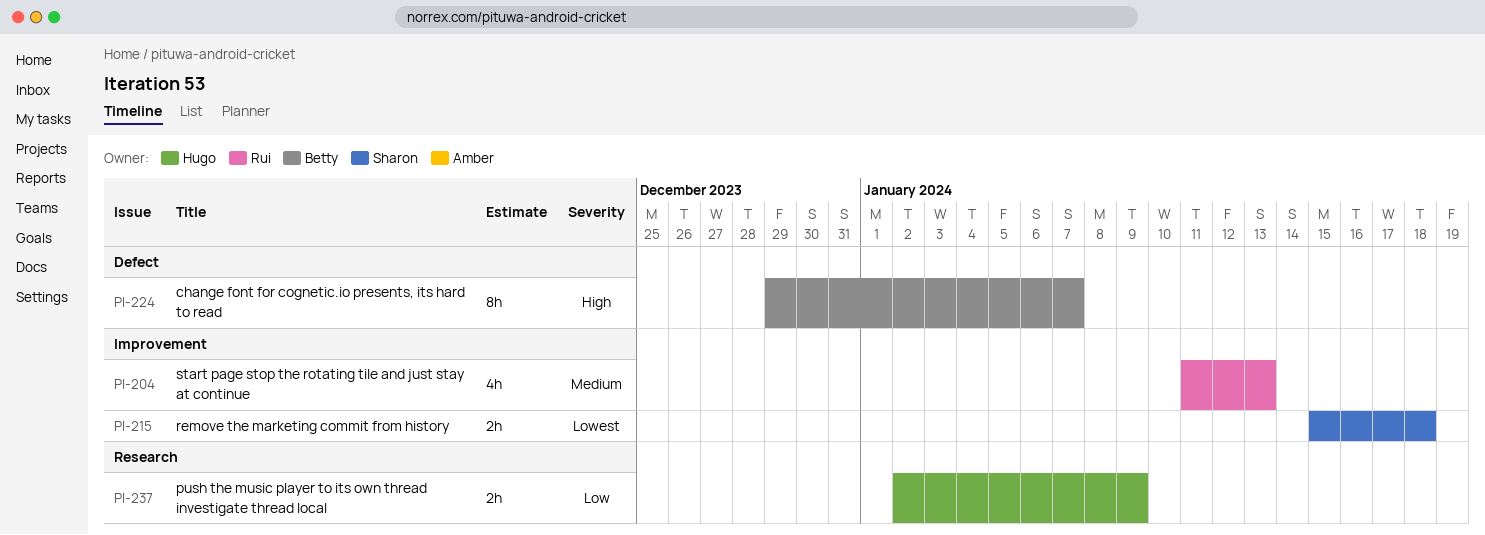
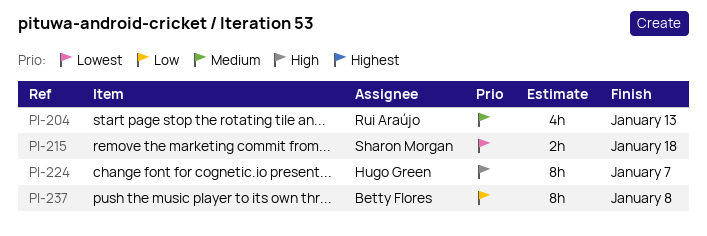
PI-224, owner: Betty Flores -> Hugo Green
PI-237, owner: Hugo Green -> Betty Flores
PI-237, estimate: 2h -> 8h
PI-237, due: Jan 9 -> Jan 8

